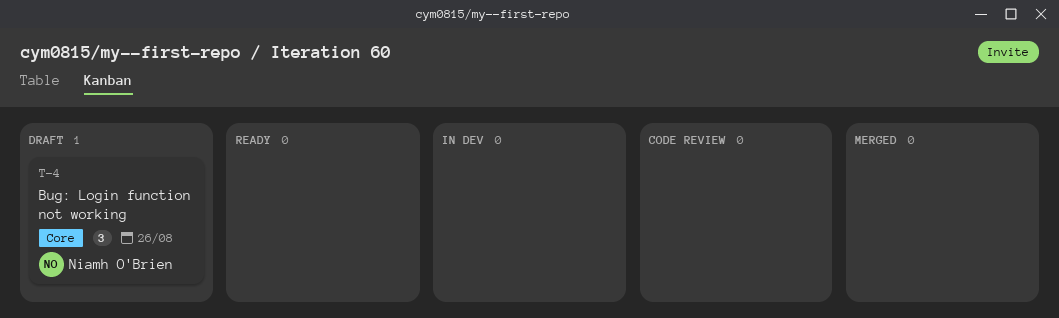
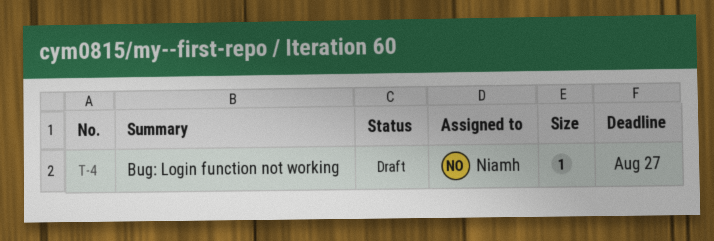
T-4, estimate: 3 -> 1
T-4, due: Aug 26 -> Aug 27

